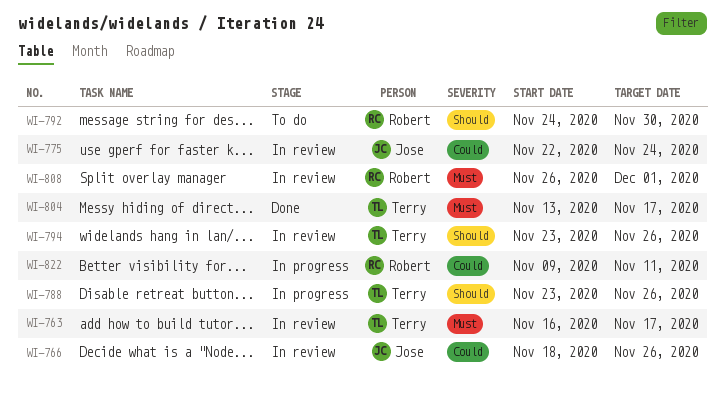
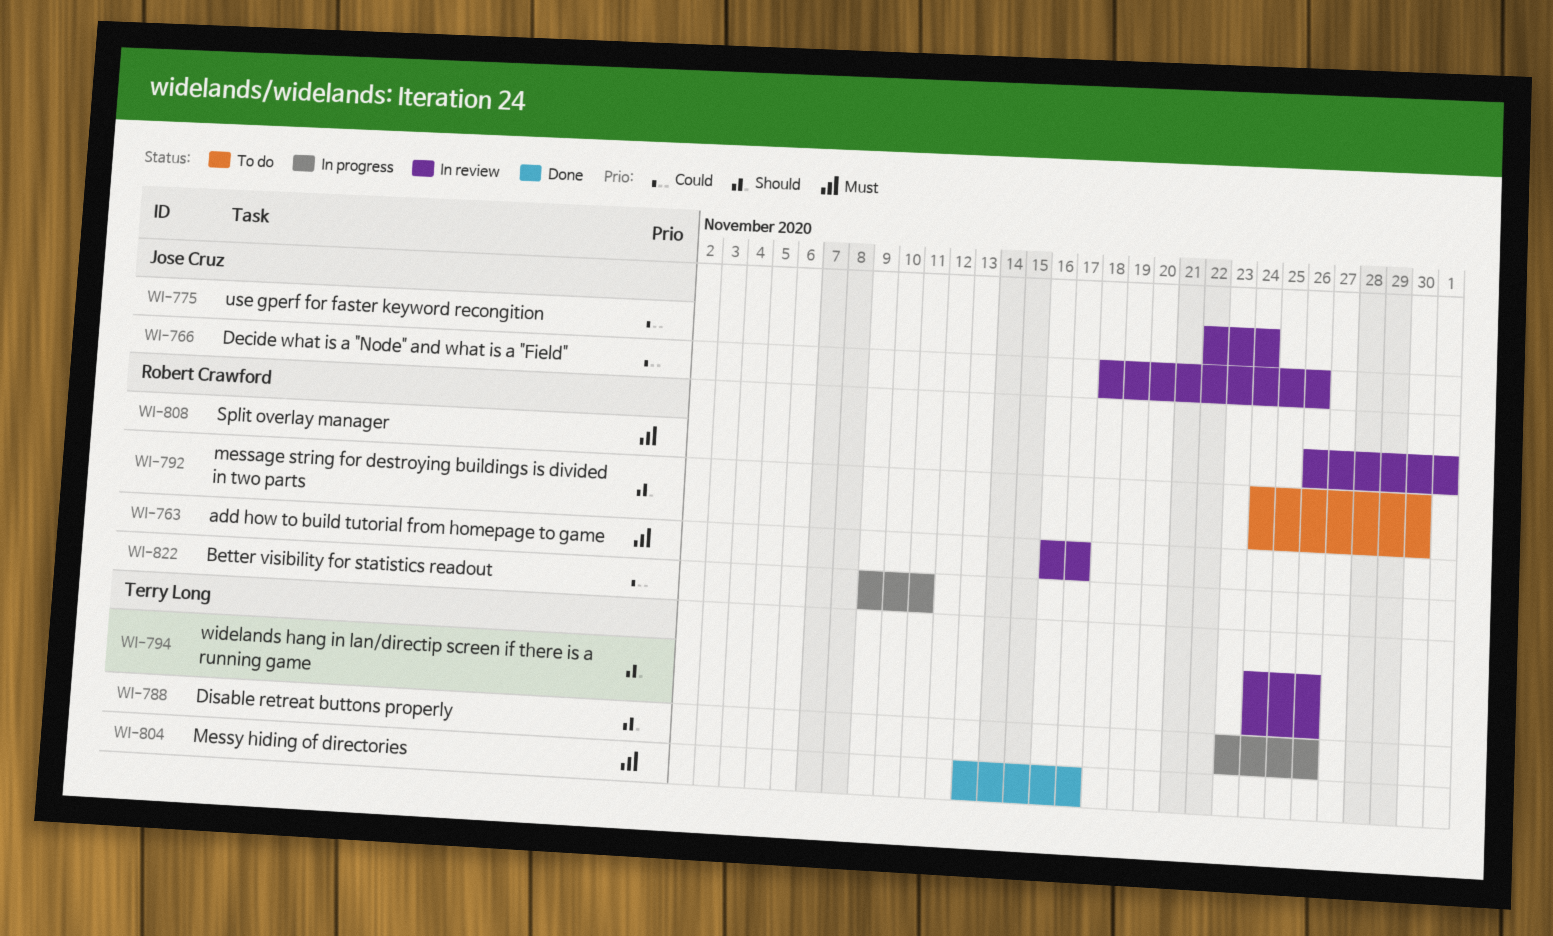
WI-763, owner: Terry Long -> Robert Crawford
WI-794, start: Nov 23 -> Nov 24

